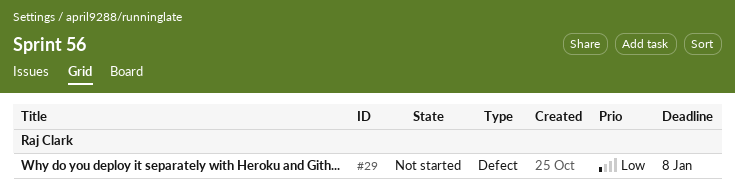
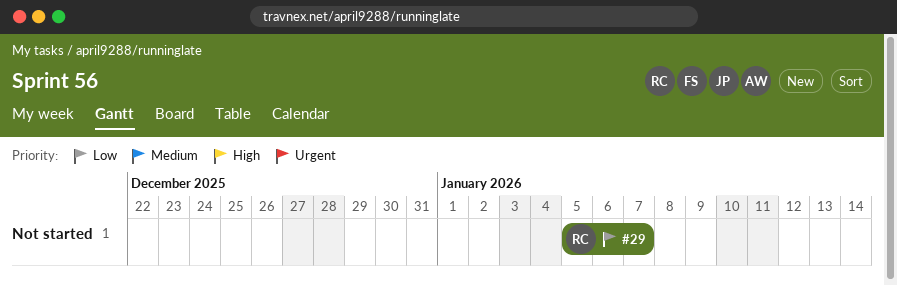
#29, due: Jan 8 -> Jan 7

